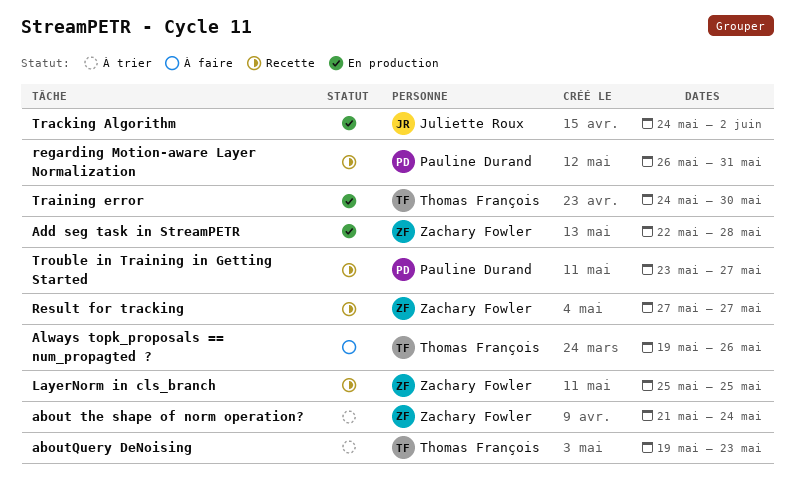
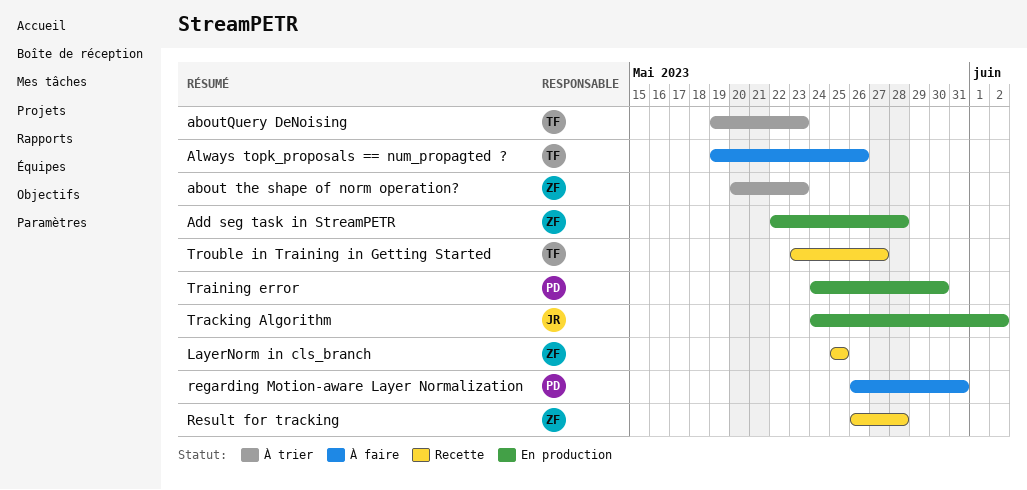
about the shape of norm operation?, start: May 21 -> May 20
about the shape of norm operation?, due: May 24 -> May 23
regarding Motion-aware Layer Normalization, status: Recette -> À faire
Result for tracking, start: May 27 -> May 26
Result for tracking, due: May 27 -> May 28
Training error, owner: Thomas François -> Pauline Durand
Trouble in Training in Getting Started, owner: Pauline Durand -> Thomas François

